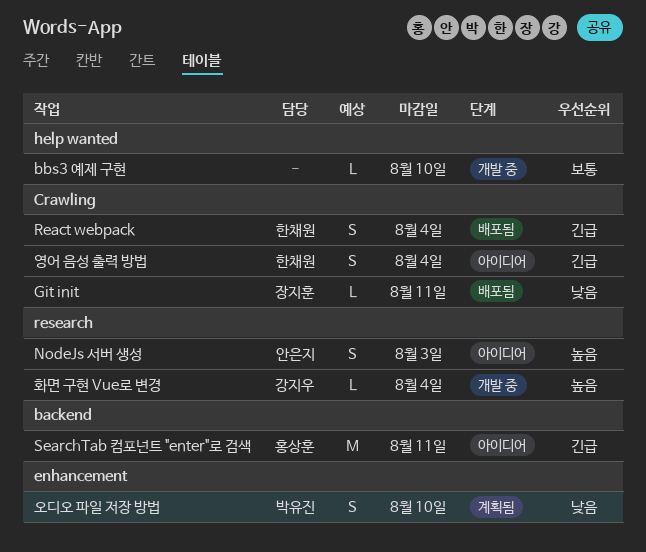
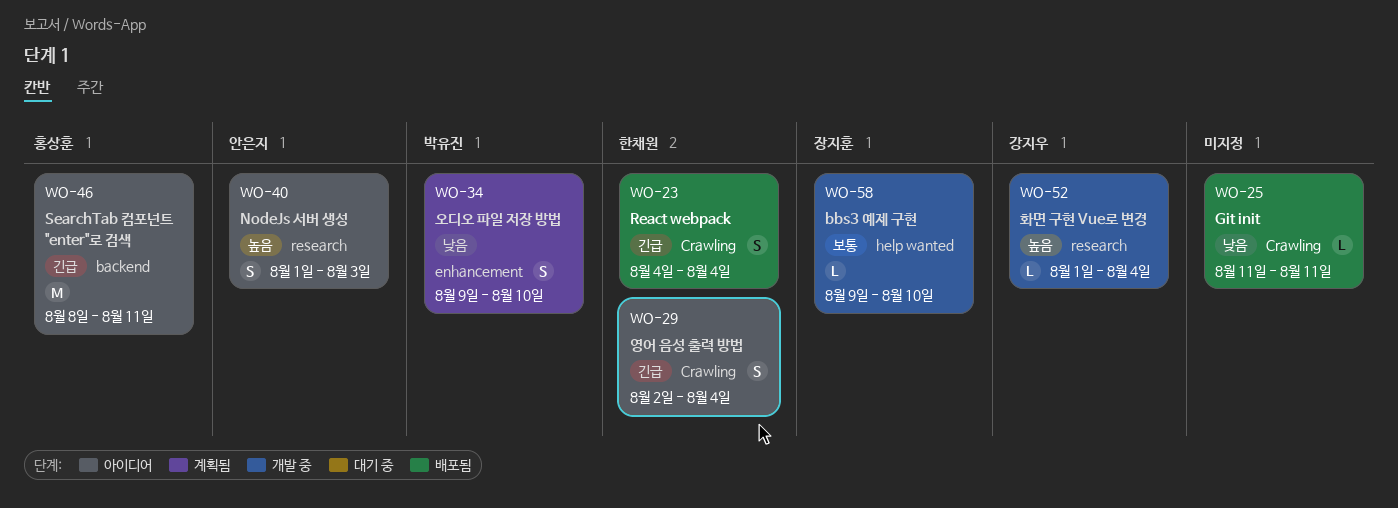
bbs3 예제 구현, owner: none -> 장지훈
Git init, owner: 장지훈 -> none

